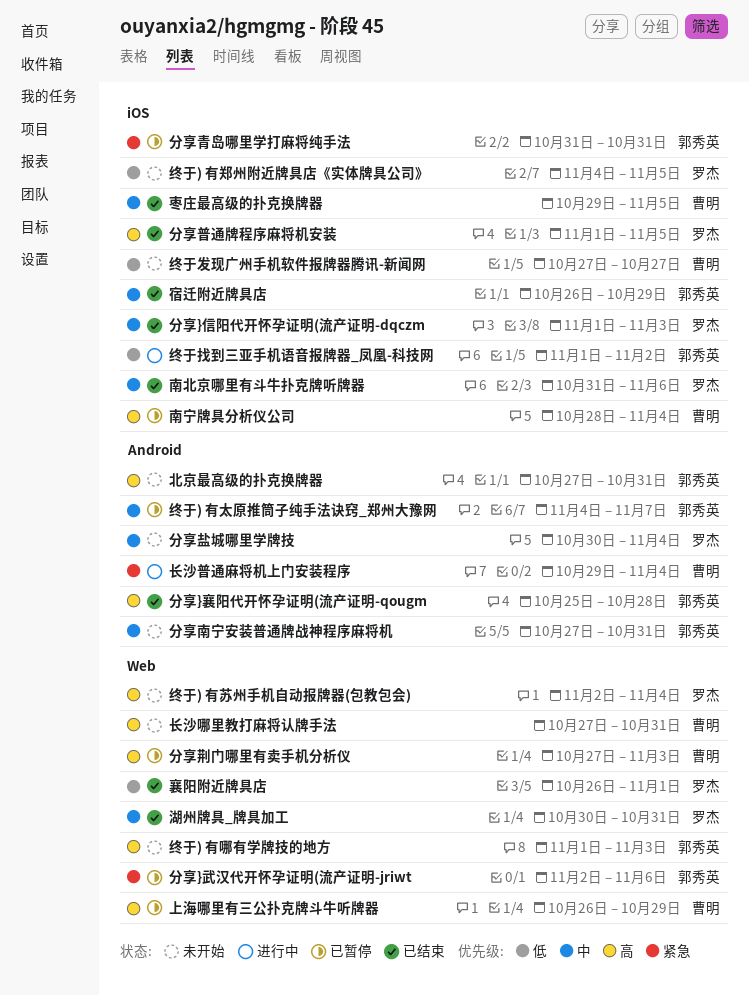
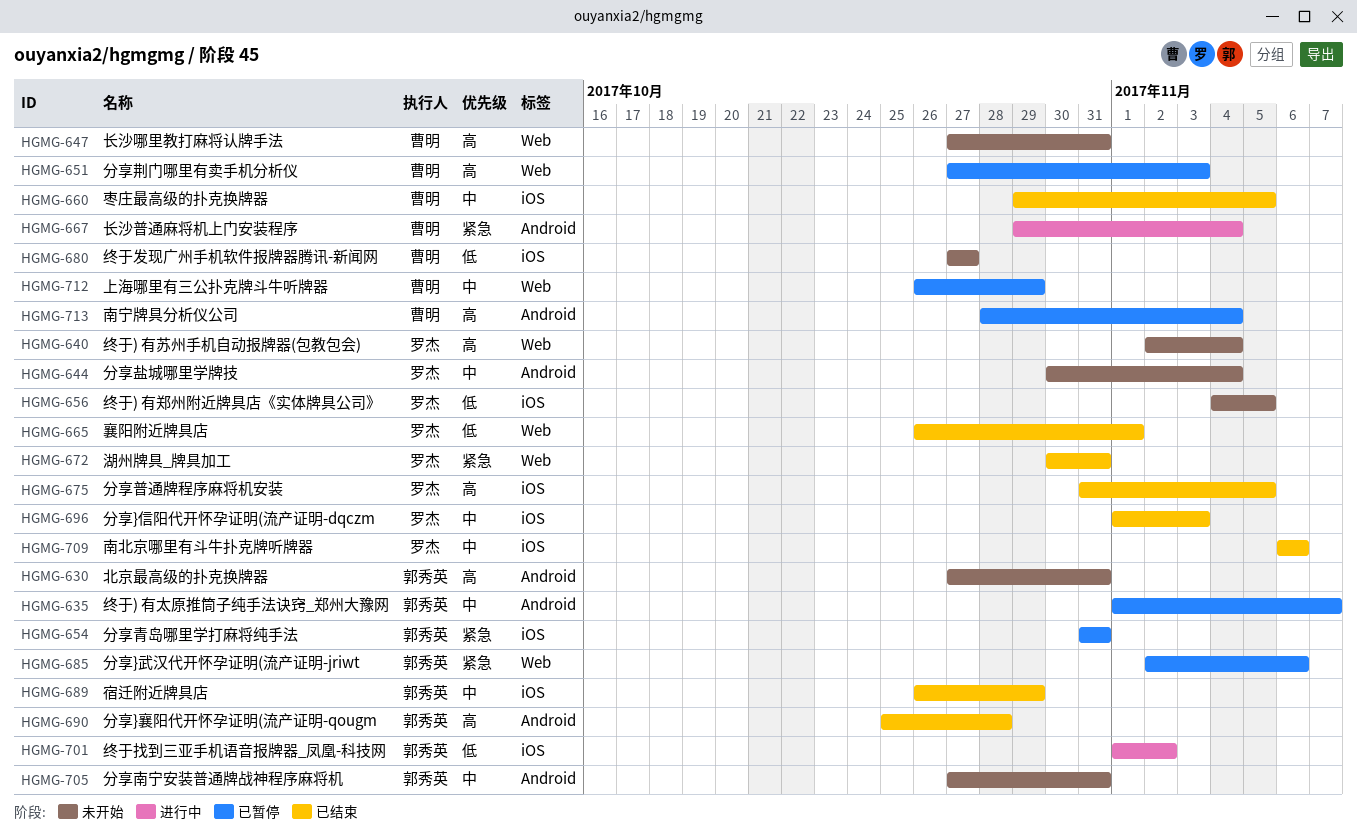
上海哪里有三公扑克牌斗牛听牌器, priority: 高 -> 中
分享普通牌程序麻将机安装, start: Nov 1 -> Oct 31
南北京哪里有斗牛扑克牌听牌器, start: Oct 31 -> Nov 6
南宁牌具分析仪公司, label: iOS -> Android
湖州牌具_牌具加工, priority: 中 -> 紧急
终于) 有哪有学牌技的地方: present -> none
终于) 有太原推筒子纯手法诀窍_郑州大豫网, start: Nov 4 -> Nov 1

